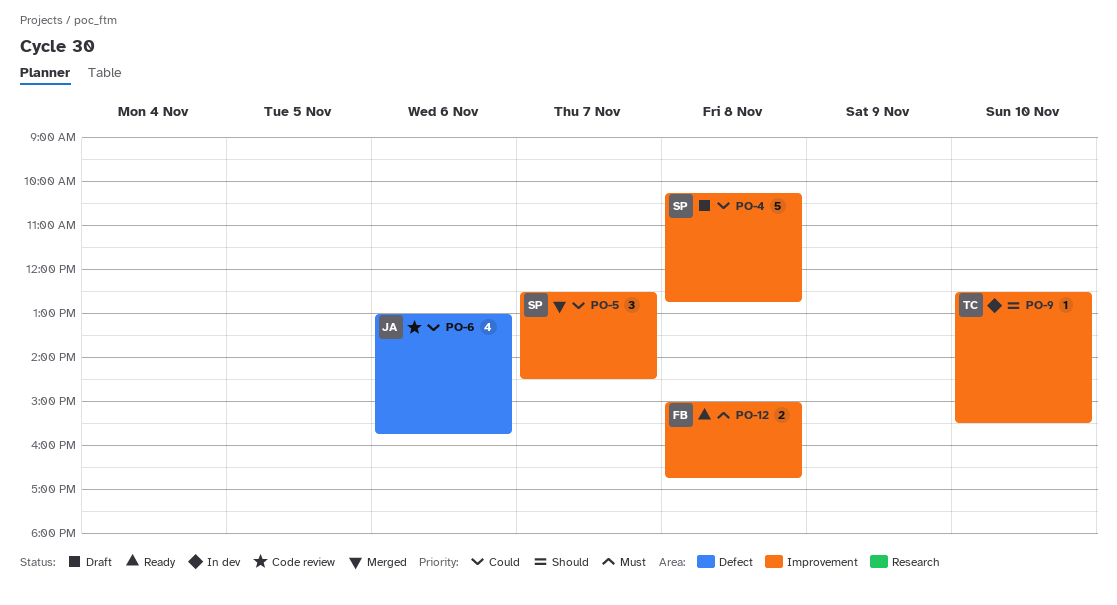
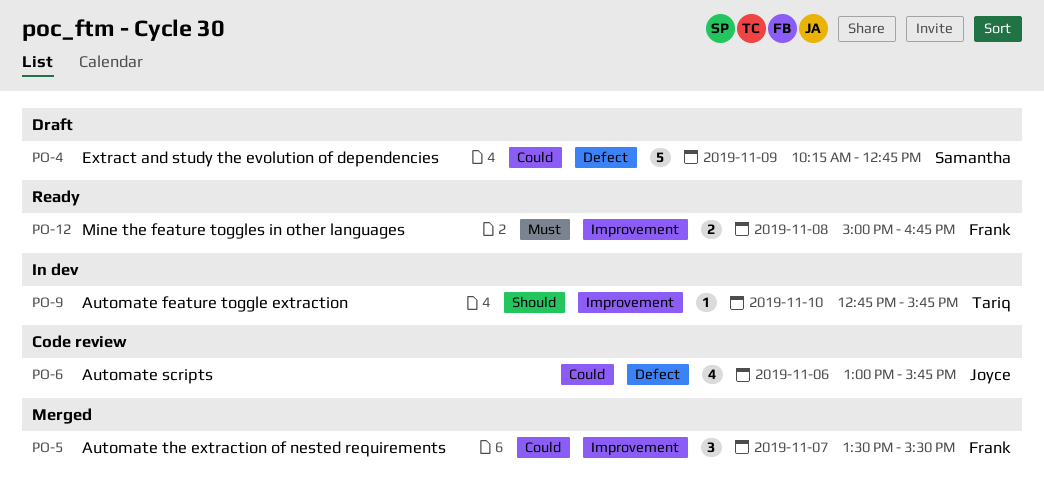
PO-4, label: Improvement -> Defect
PO-4, day: Nov 8 -> Nov 9
PO-5, owner: Samantha -> Frank
PO-5, begins: 12:30 -> 13:30
PO-5, ends: 14:30 -> 15:30
PO-9, begins: 12:30 -> 12:45
PO-9, ends: 15:30 -> 15:45

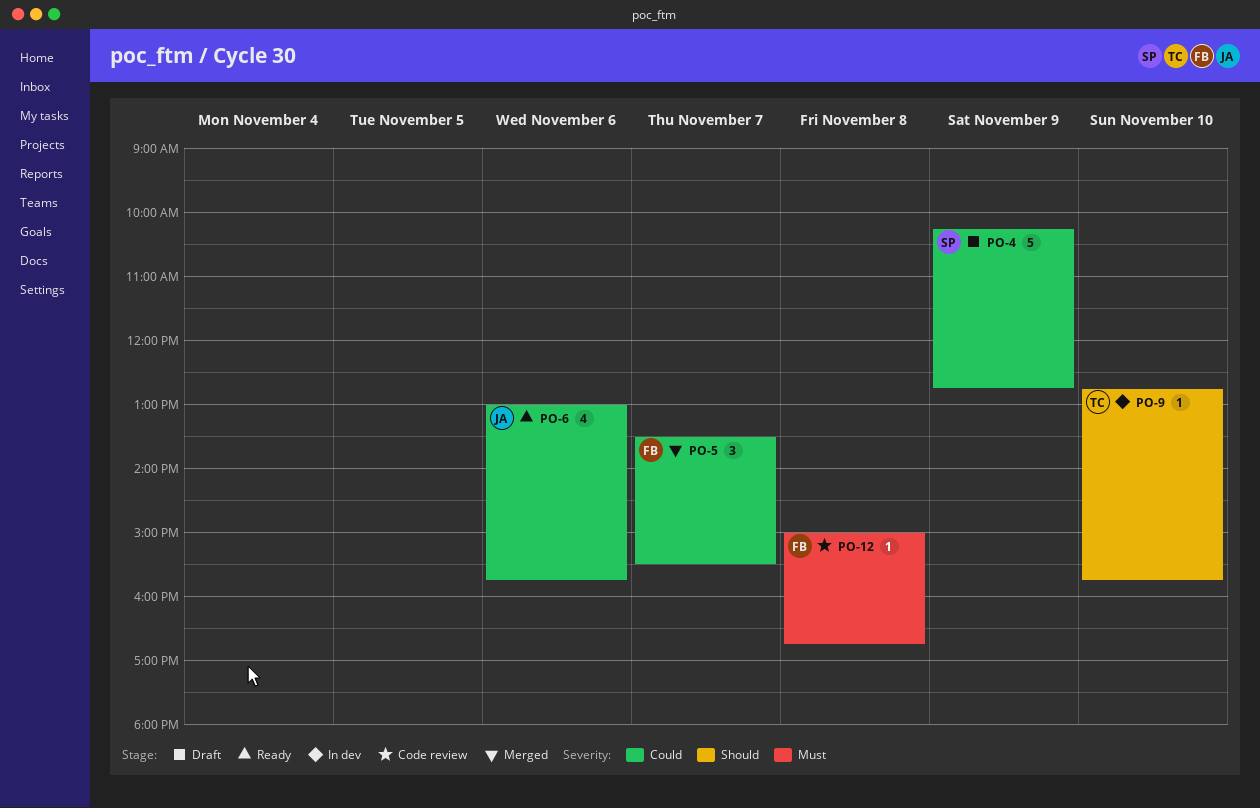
PO-6, status: Code review -> Ready
PO-12, status: Ready -> Code review
PO-12, estimate: 2 -> 1

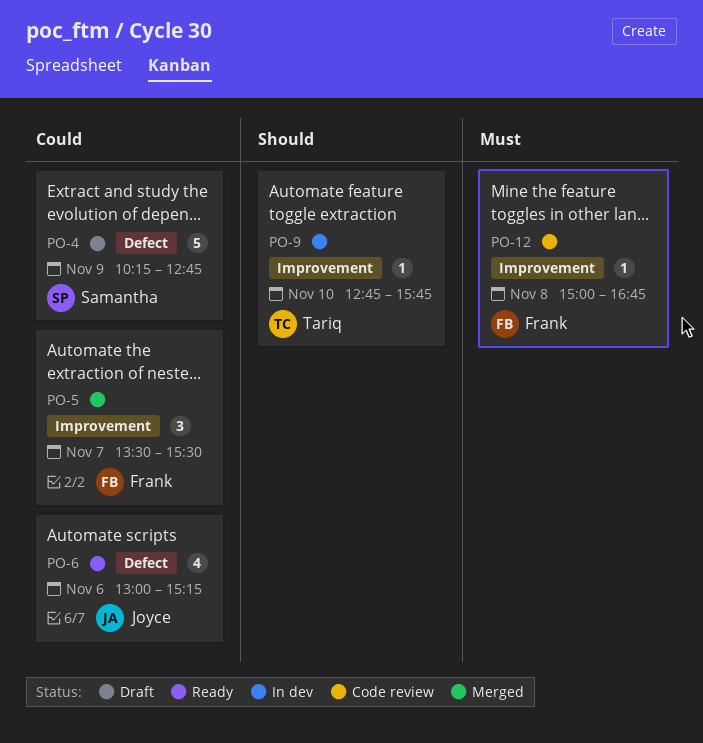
PO-6, ends: 15:45 -> 15:15

